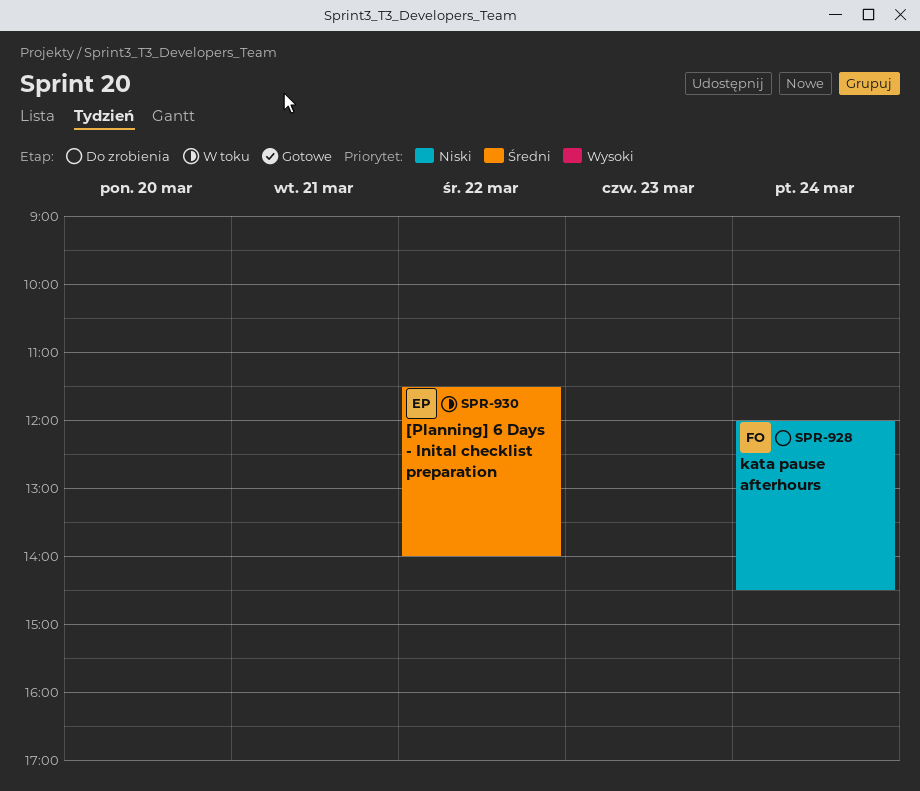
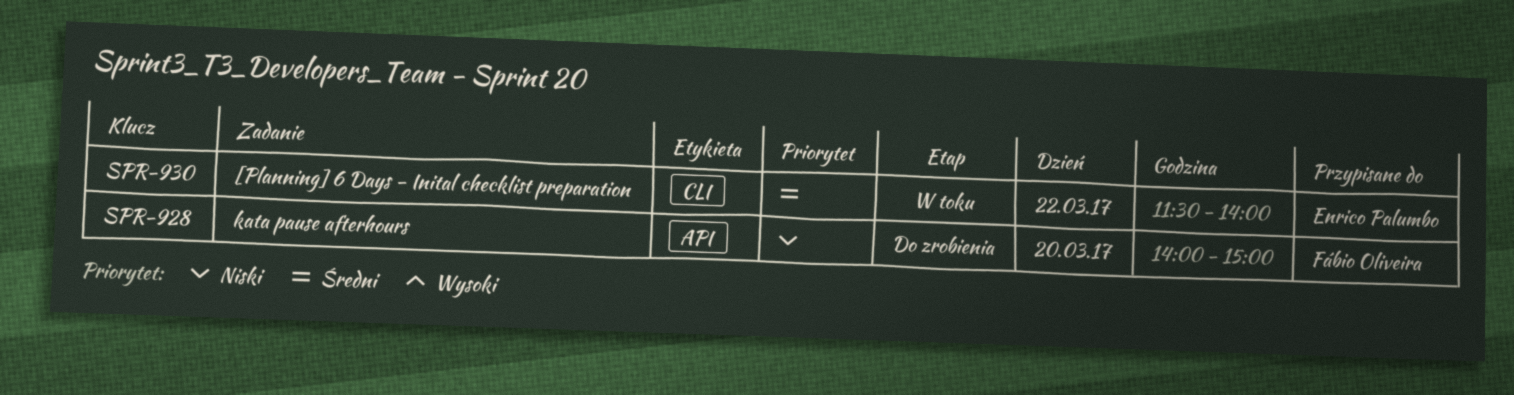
SPR-928, day: Mar 24 -> Mar 20
SPR-928, begins: 12:00 -> 14:00
SPR-928, ends: 14:30 -> 15:00

